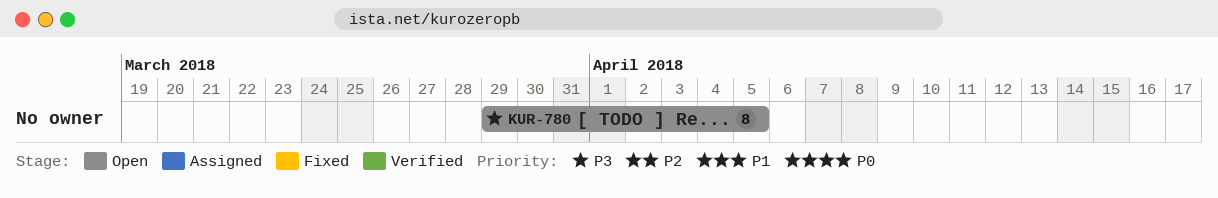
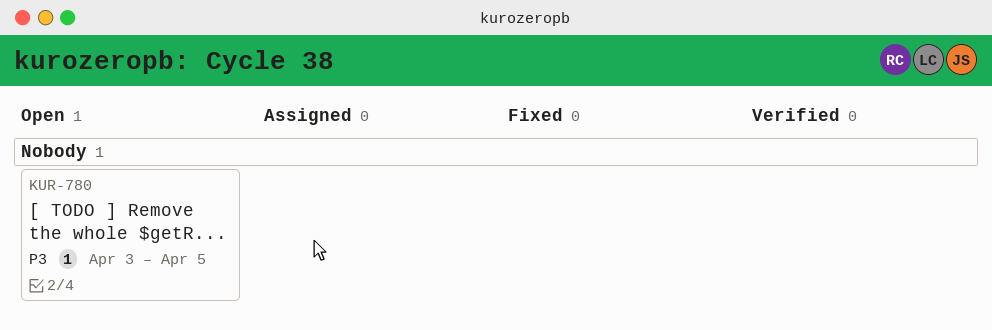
KUR-780, estimate: 8 -> 1
KUR-780, start: Mar 29 -> Apr 3

